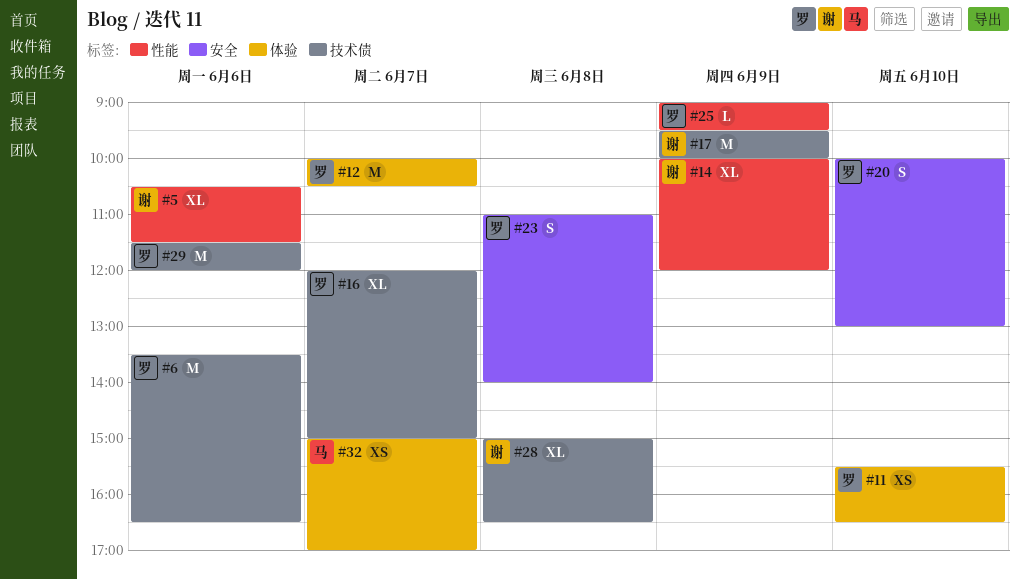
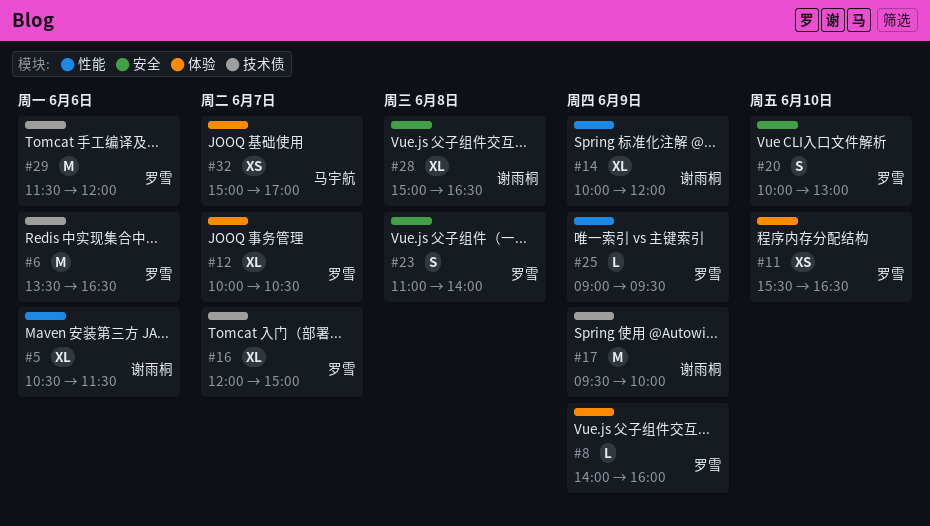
#8: none -> present
#12, estimate: M -> XL
#28, label: 技术债 -> 安全

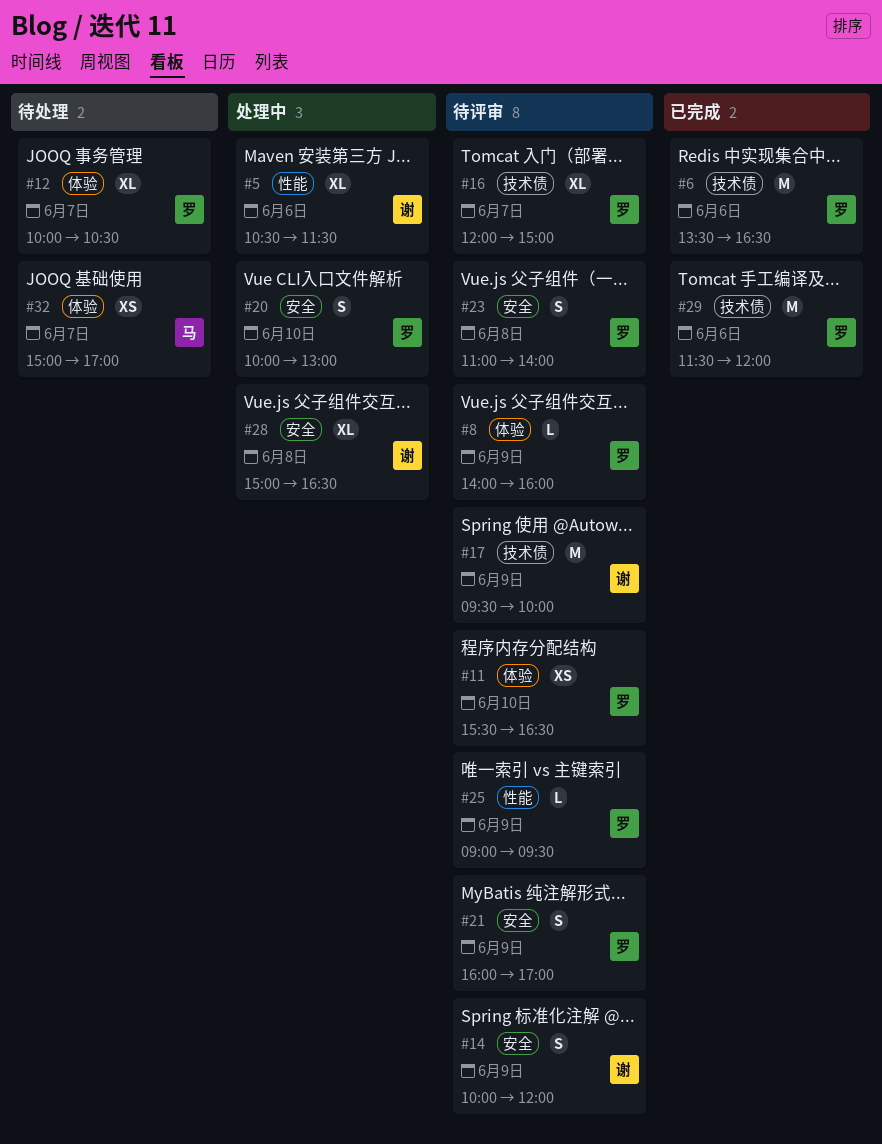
#14, label: 性能 -> 安全
#14, estimate: XL -> S
#21: none -> present

